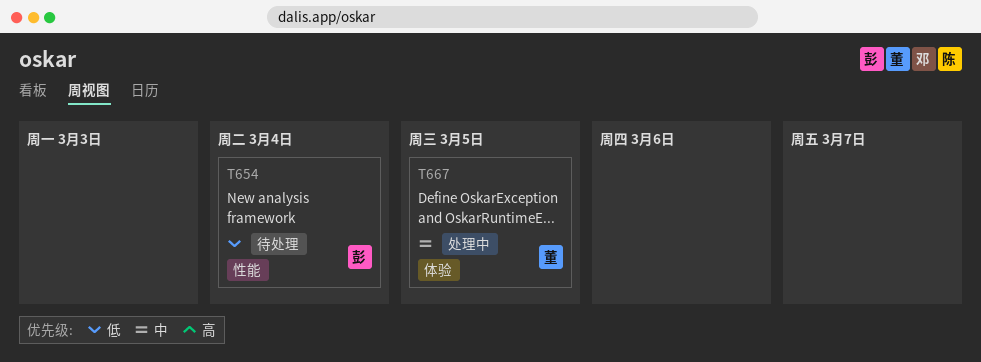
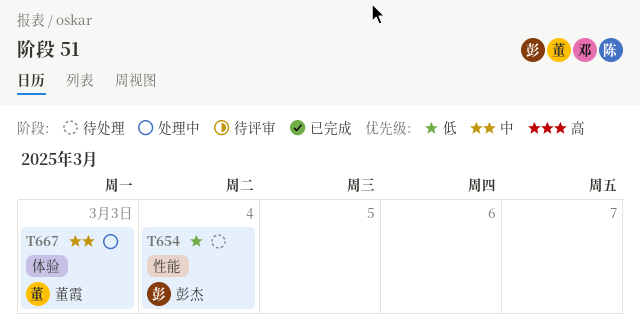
T667, due: Mar 5 -> Mar 3

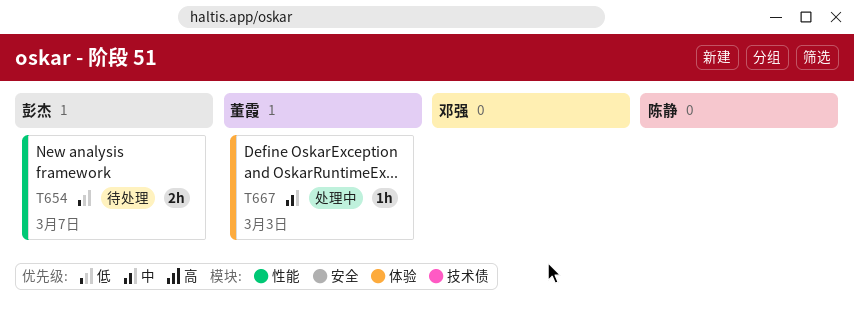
T654, due: Mar 4 -> Mar 7

